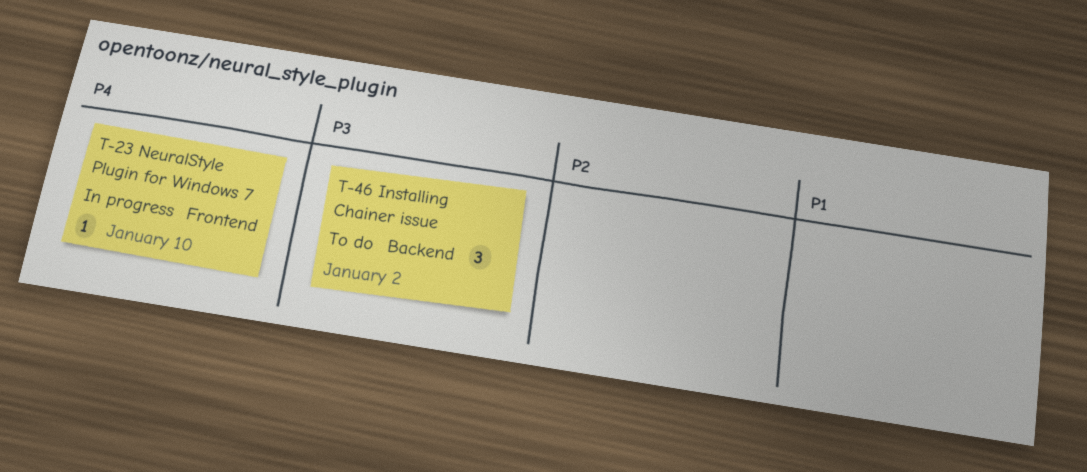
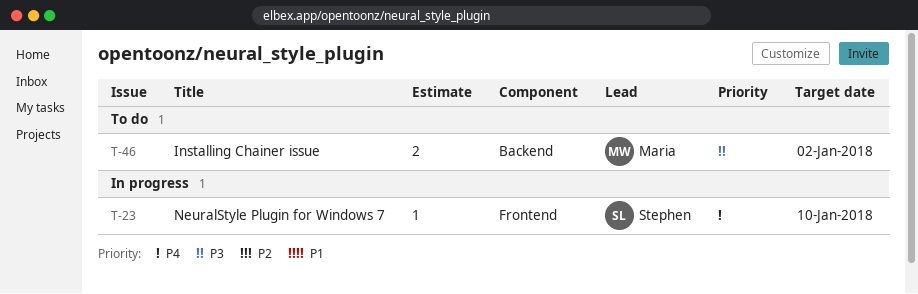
T-46, estimate: 3 -> 2

